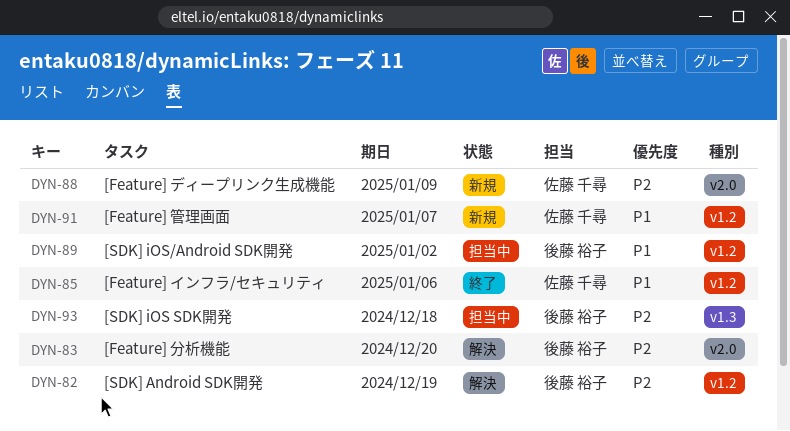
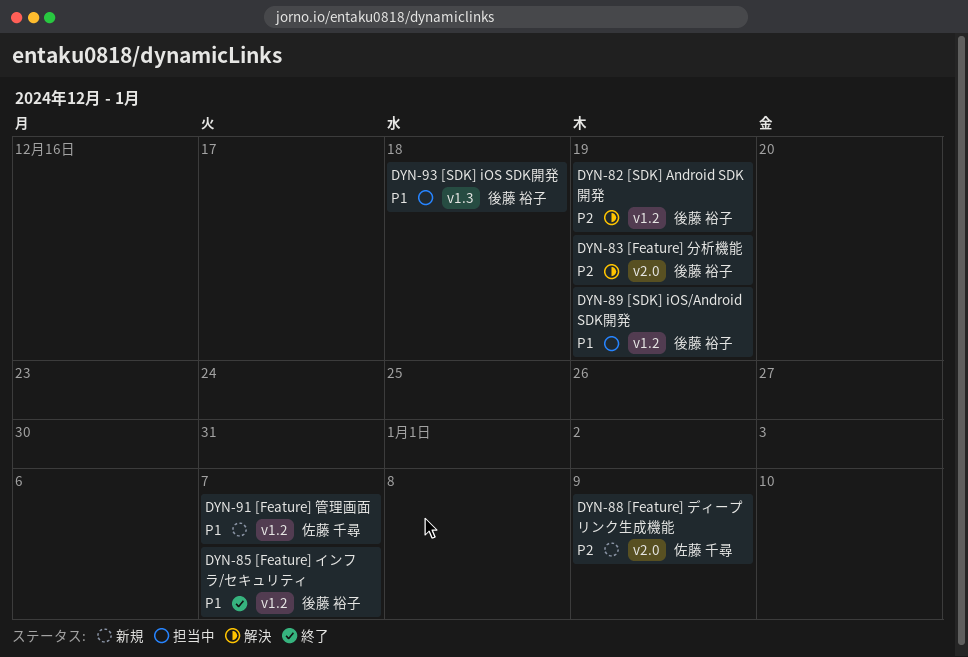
DYN-83, due: Dec 20 -> Dec 19
DYN-85, owner: 佐藤 千尋 -> 後藤 裕子
DYN-85, due: Jan 6 -> Jan 7
DYN-89, due: Jan 2 -> Dec 19
DYN-93, priority: P2 -> P1

